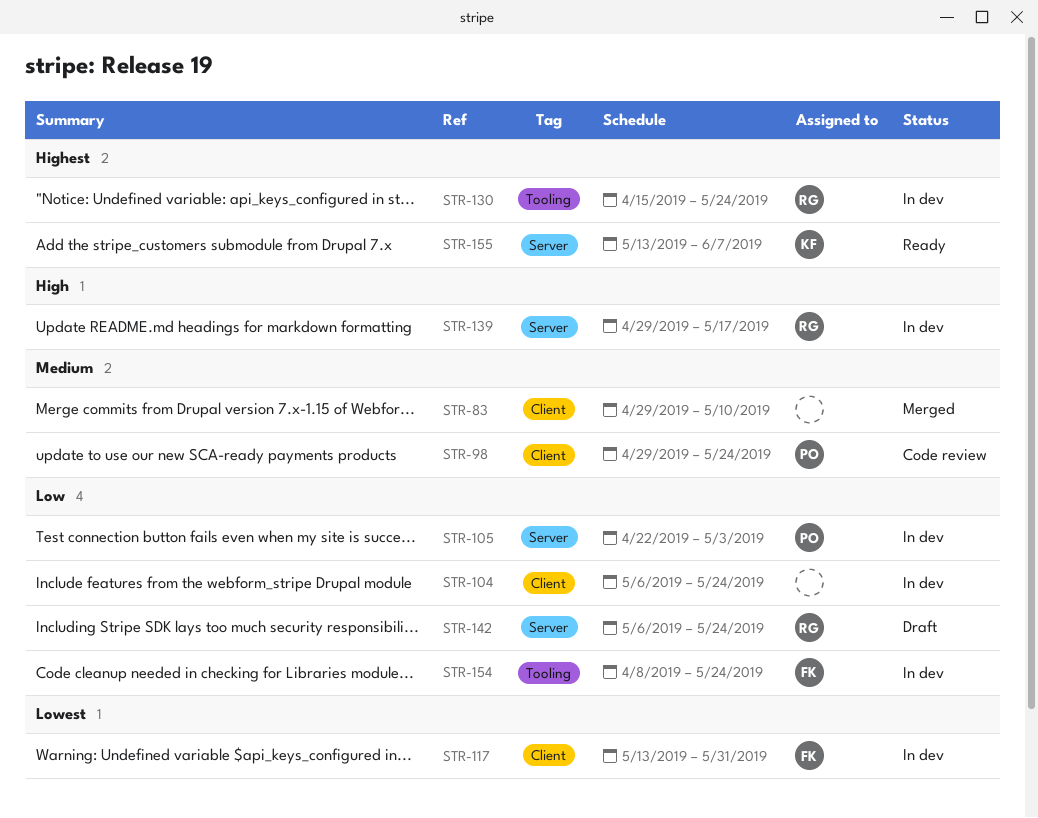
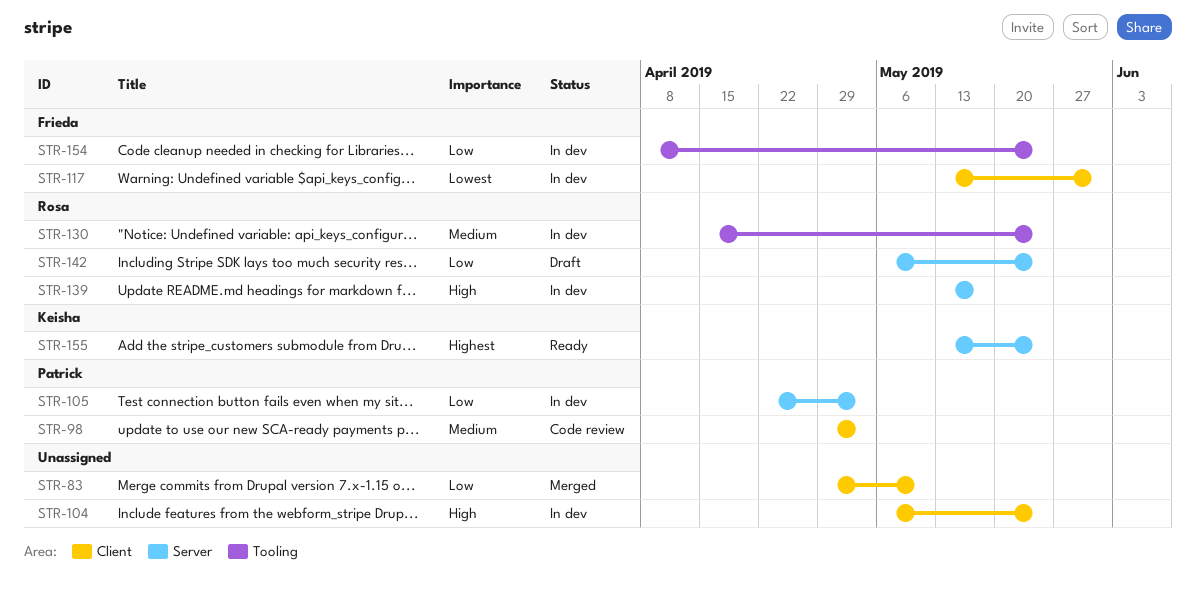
STR-83, priority: Medium -> Low
STR-98, due: May 24 -> May 3
STR-104, priority: Low -> High
STR-130, priority: Highest -> Medium
STR-139, start: Apr 29 -> May 13
STR-155, due: Jun 7 -> May 24

